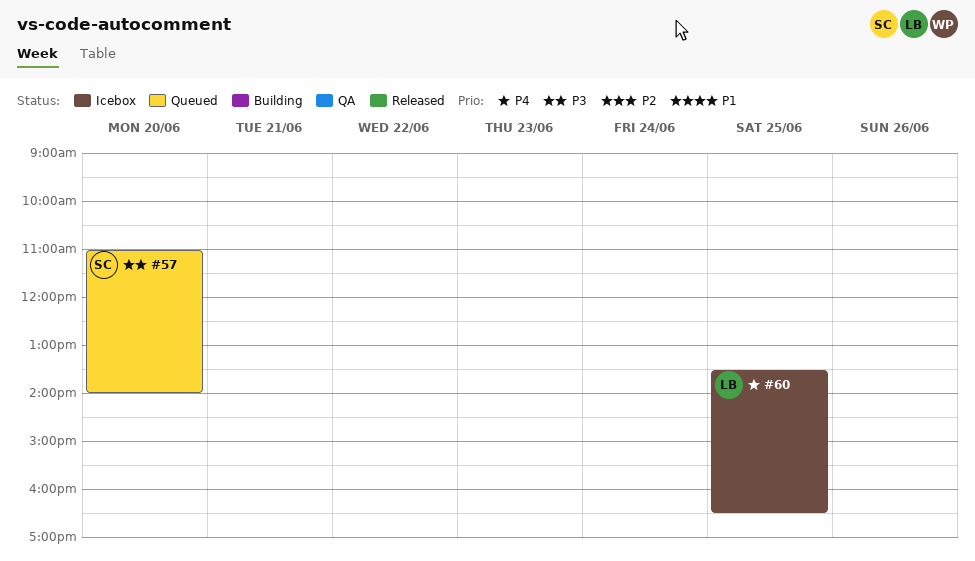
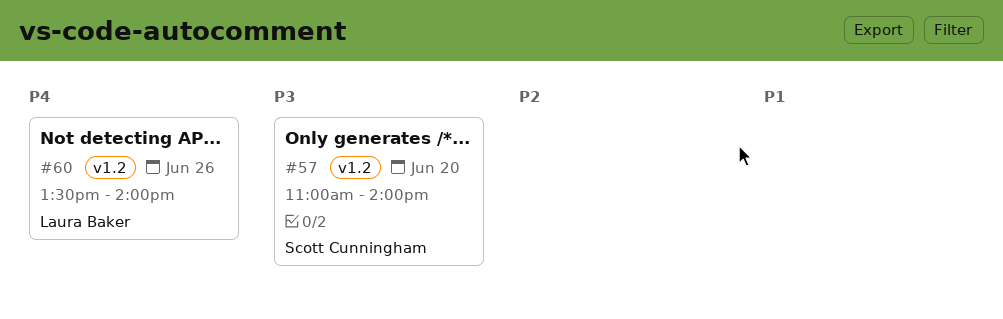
#60, day: Jun 25 -> Jun 26
#60, ends: 16:30 -> 14:00

